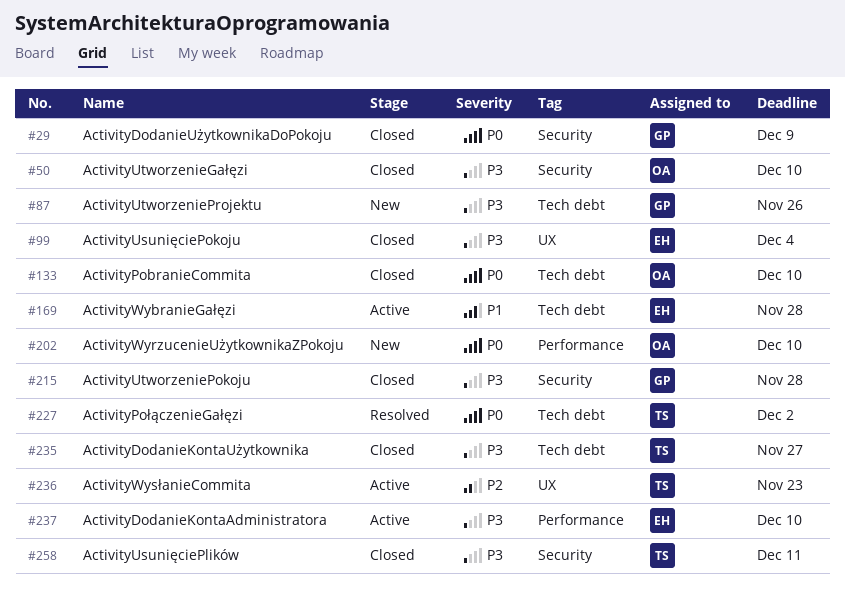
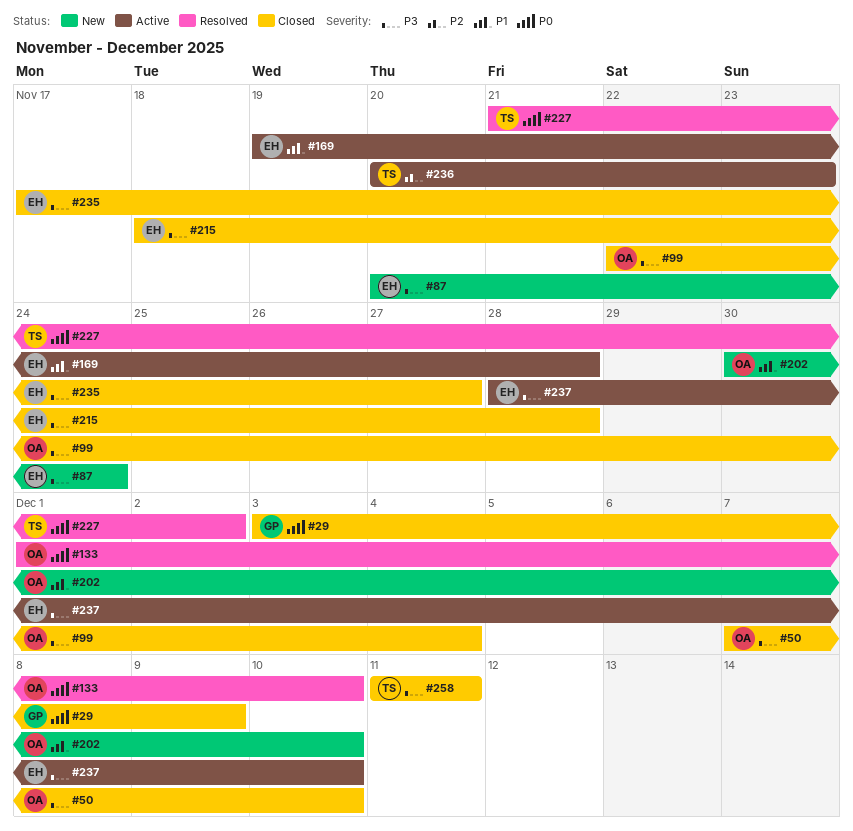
#87, owner: GP -> EH
#87, due: Nov 26 -> Nov 24
#99, owner: EH -> OA
#133, status: Closed -> Resolved
#202, priority: P0 -> P1
#215, owner: GP -> EH
#235, owner: TS -> EH

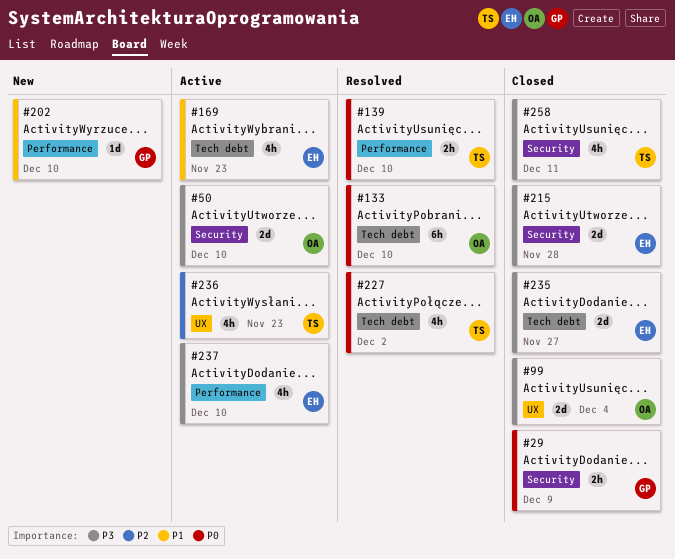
#50, status: Closed -> Active
#87: present -> none
#139: none -> present
#169, due: Nov 28 -> Nov 23
#202, owner: OA -> GP

